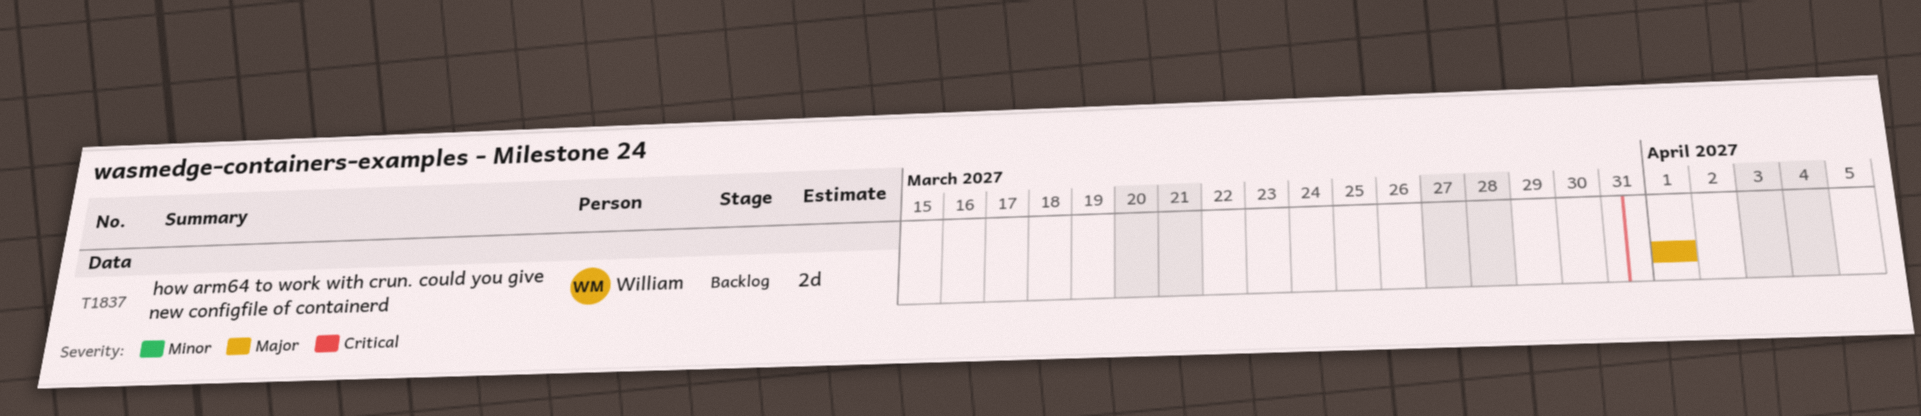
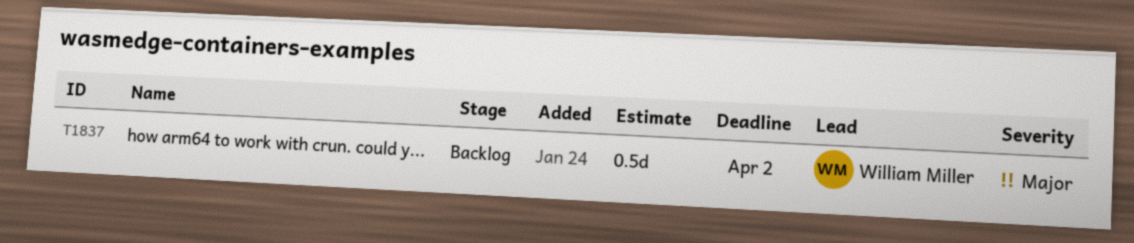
T1837, estimate: 2d -> 0.5d
T1837, due: Apr 1 -> Apr 2

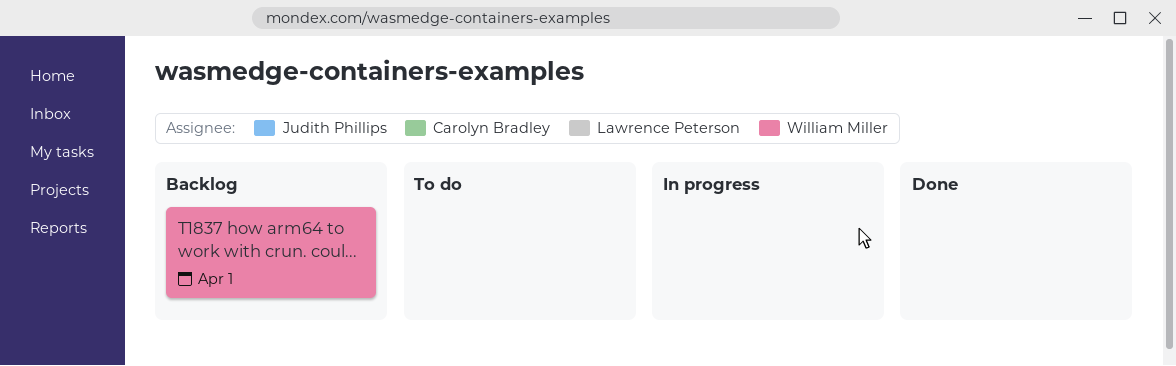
T1837, due: Apr 2 -> Apr 1

